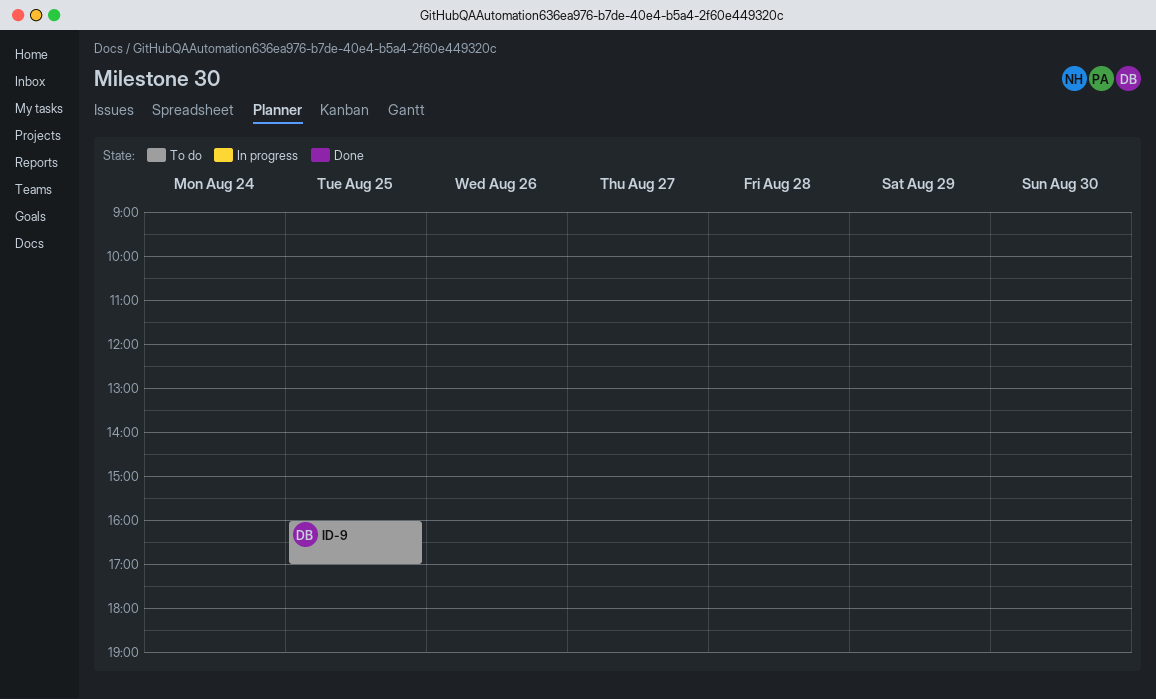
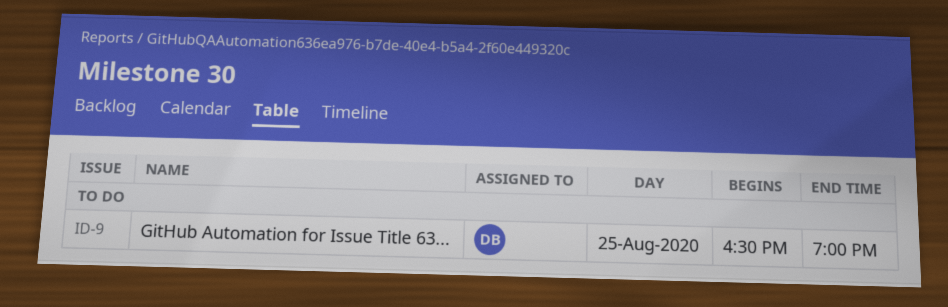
ID-9, begins: 16:00 -> 16:30
ID-9, ends: 17:00 -> 19:00

